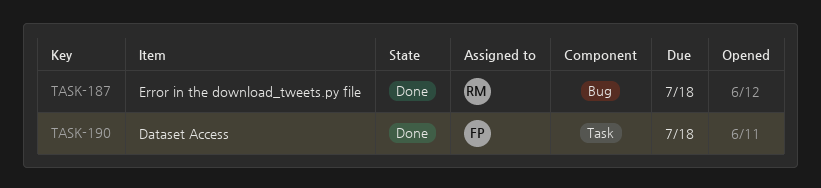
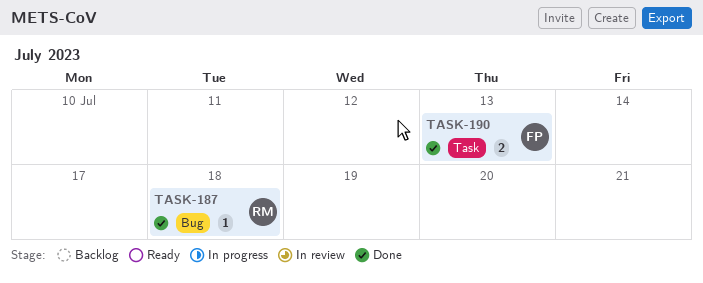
TASK-190, due: Jul 18 -> Jul 13

